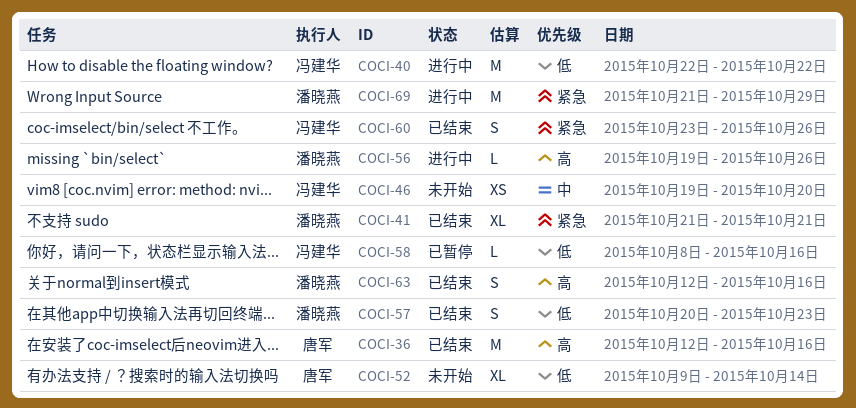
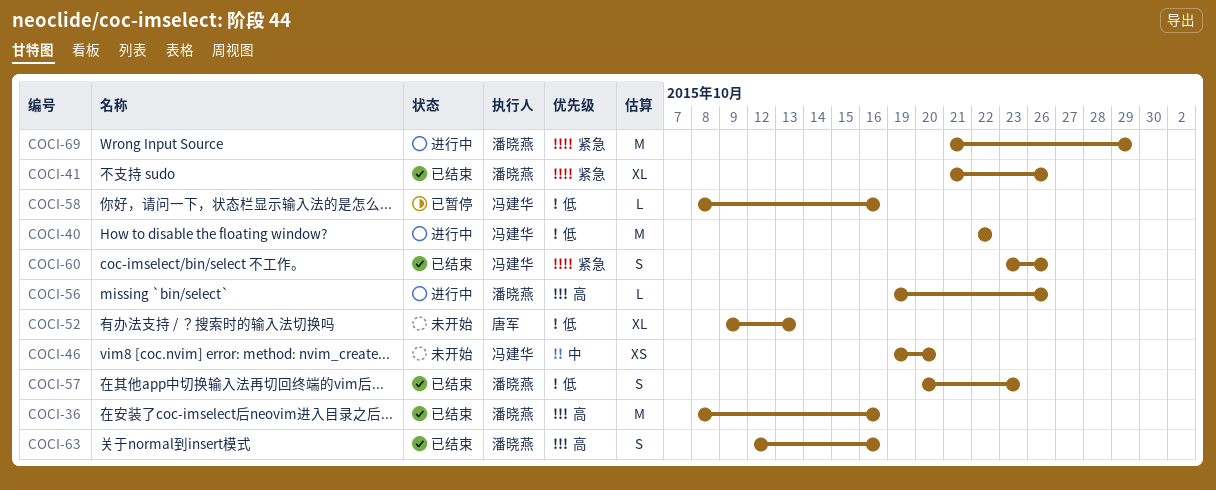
COCI-36, owner: 唐军 -> 潘晓燕
COCI-36, start: Oct 12 -> Oct 8
COCI-41, due: Oct 21 -> Oct 26
COCI-52, due: Oct 14 -> Oct 13

